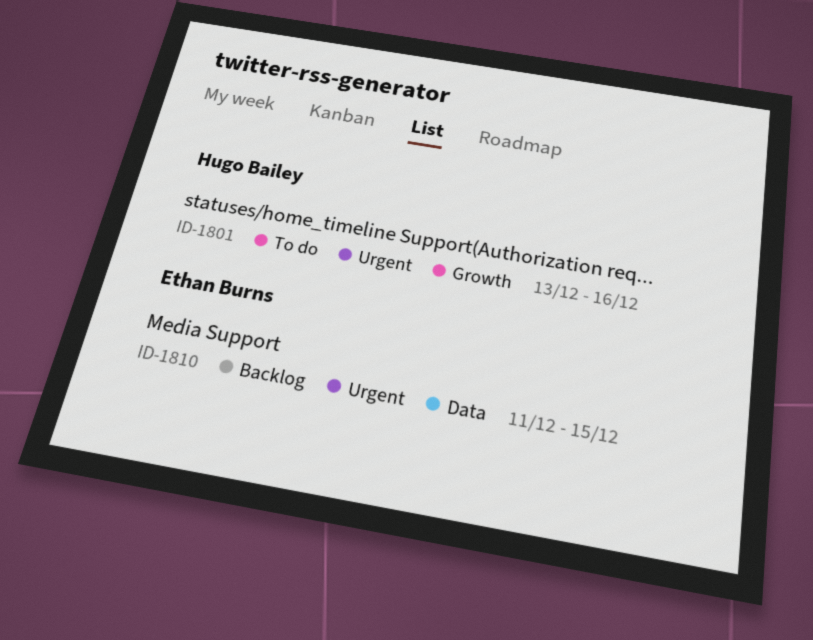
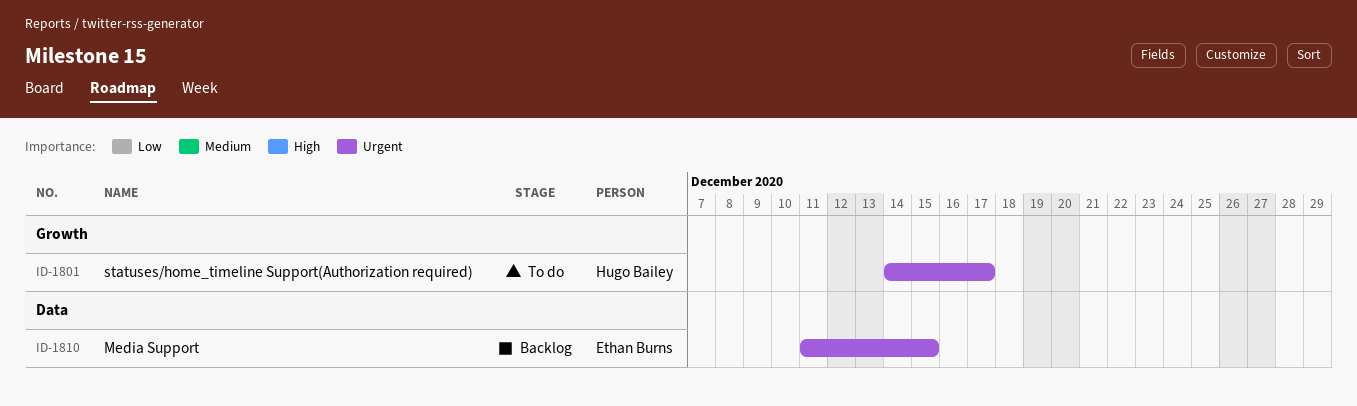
ID-1801, start: Dec 13 -> Dec 14
ID-1801, due: Dec 16 -> Dec 17

